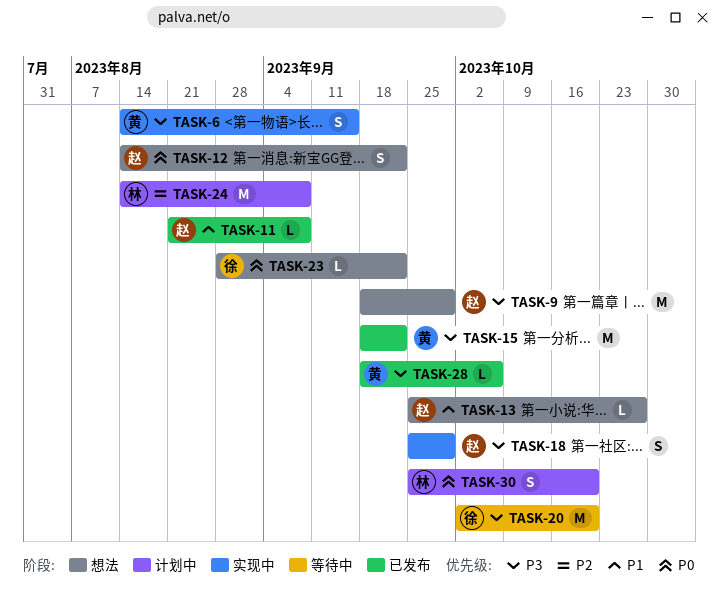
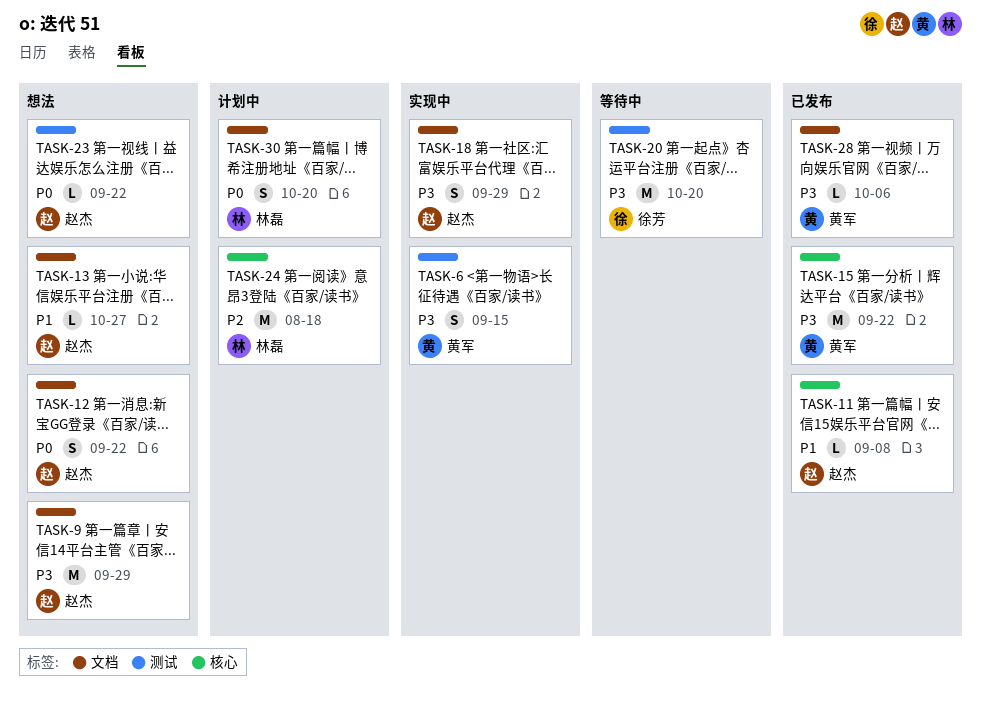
TASK-23, owner: 徐芳 -> 赵杰
TASK-24, due: Sep 8 -> Aug 18

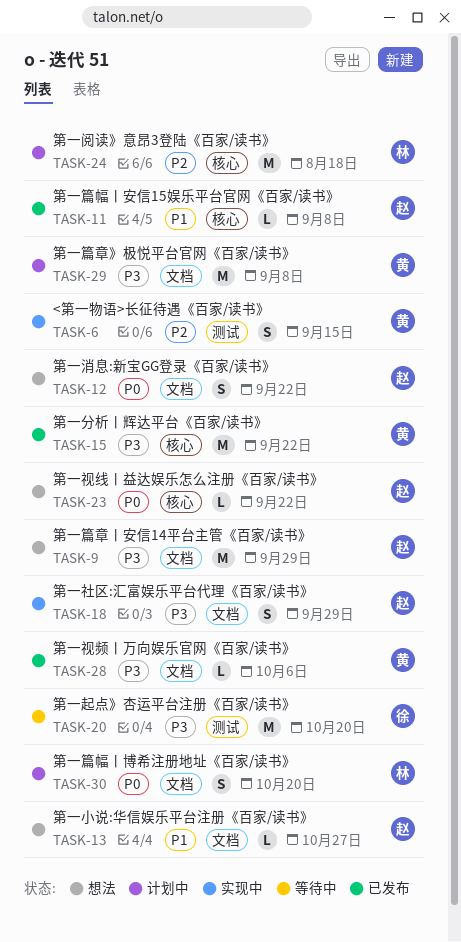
TASK-6, priority: P3 -> P2
TASK-23, label: 测试 -> 核心
TASK-29: none -> present

